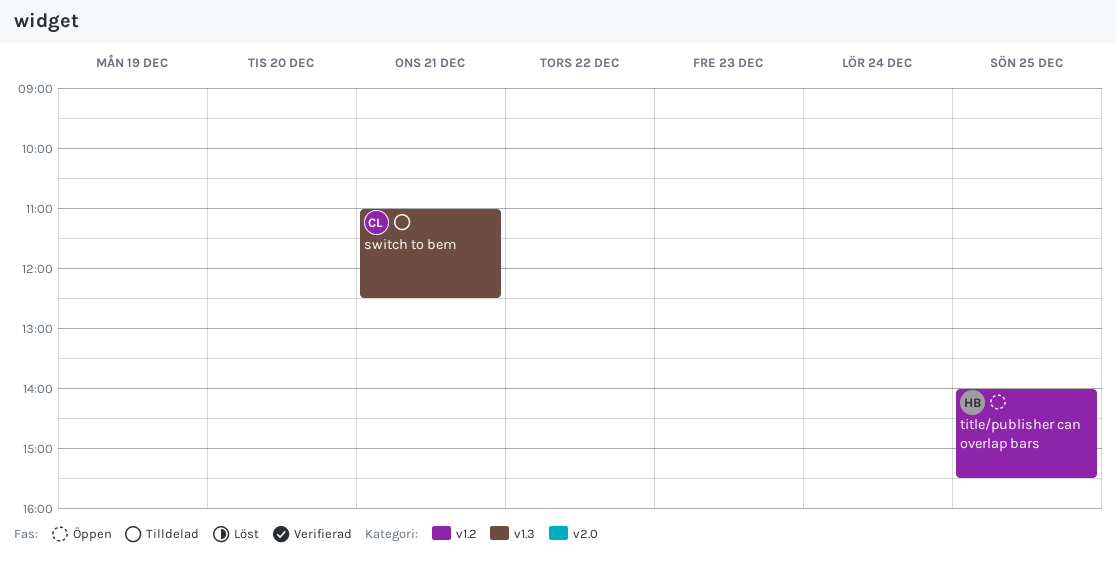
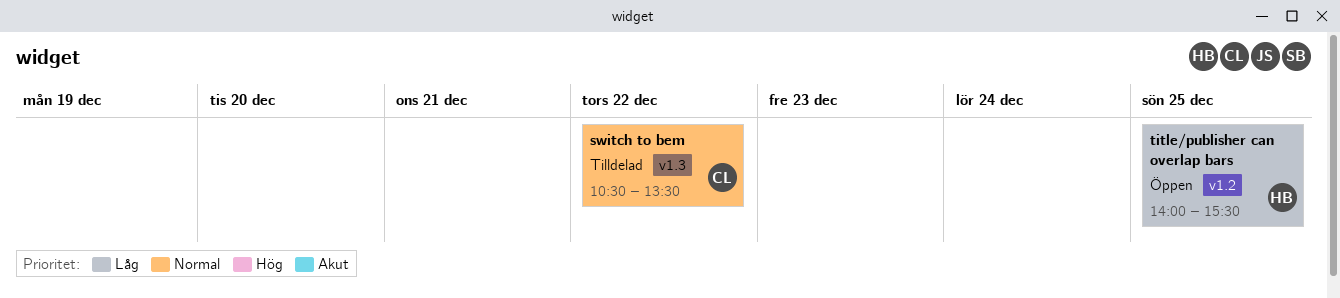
switch to bem, day: Dec 21 -> Dec 22
switch to bem, begins: 11:00 -> 10:30
switch to bem, ends: 12:30 -> 13:30

